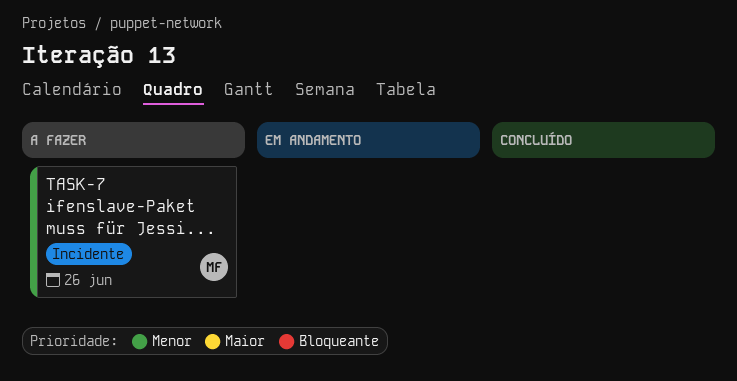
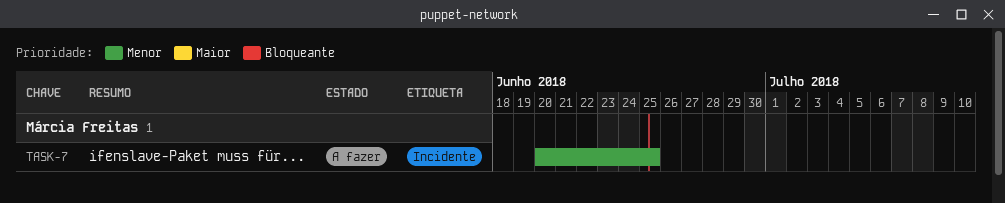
TASK-7, due: Jun 26 -> Jun 25

